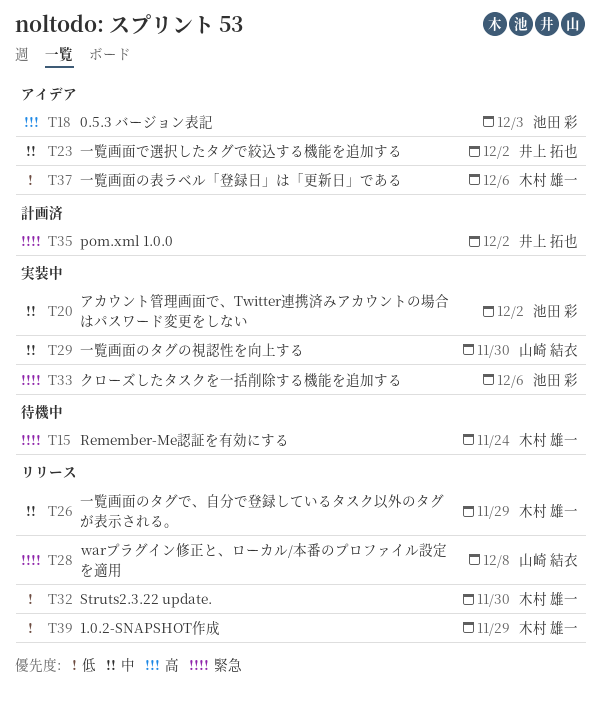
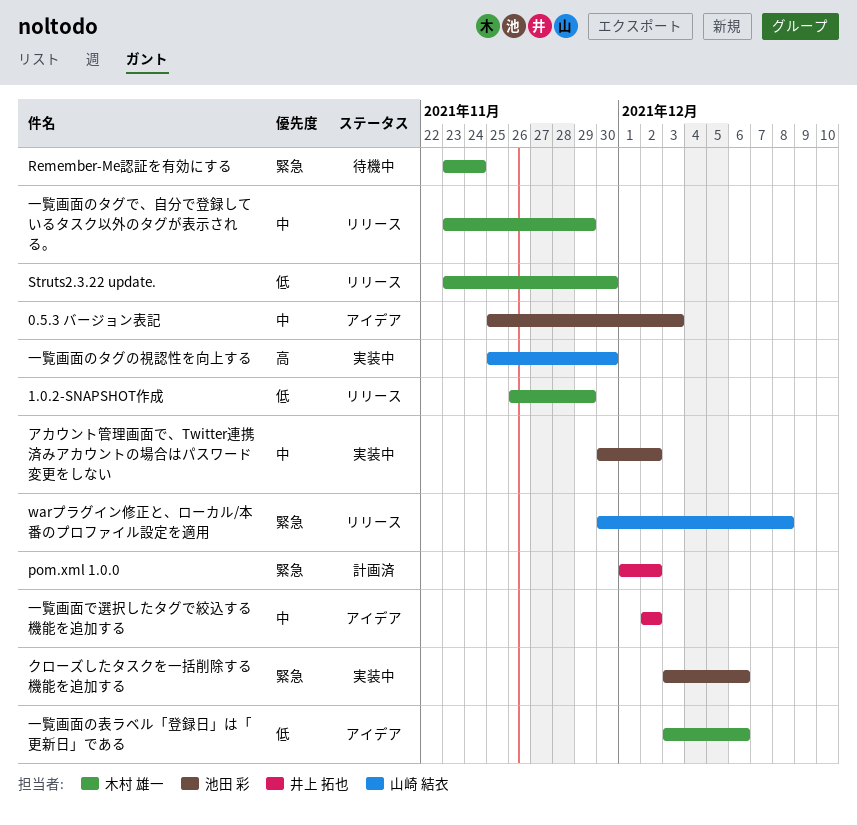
0.5.3 バージョン表記, priority: 高 -> 中
一覧画面のタグの視認性を向上する, priority: 中 -> 高

